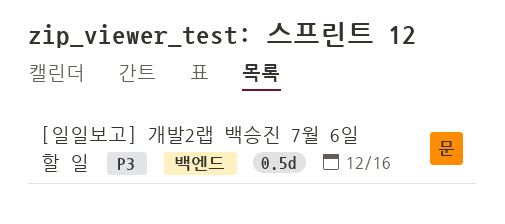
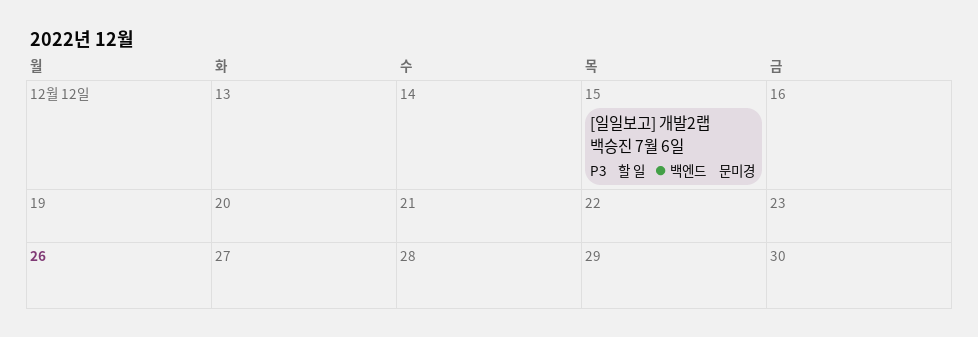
[일일보고] 개발2랩 백승진 7월 6일, due: Dec 16 -> Dec 15

